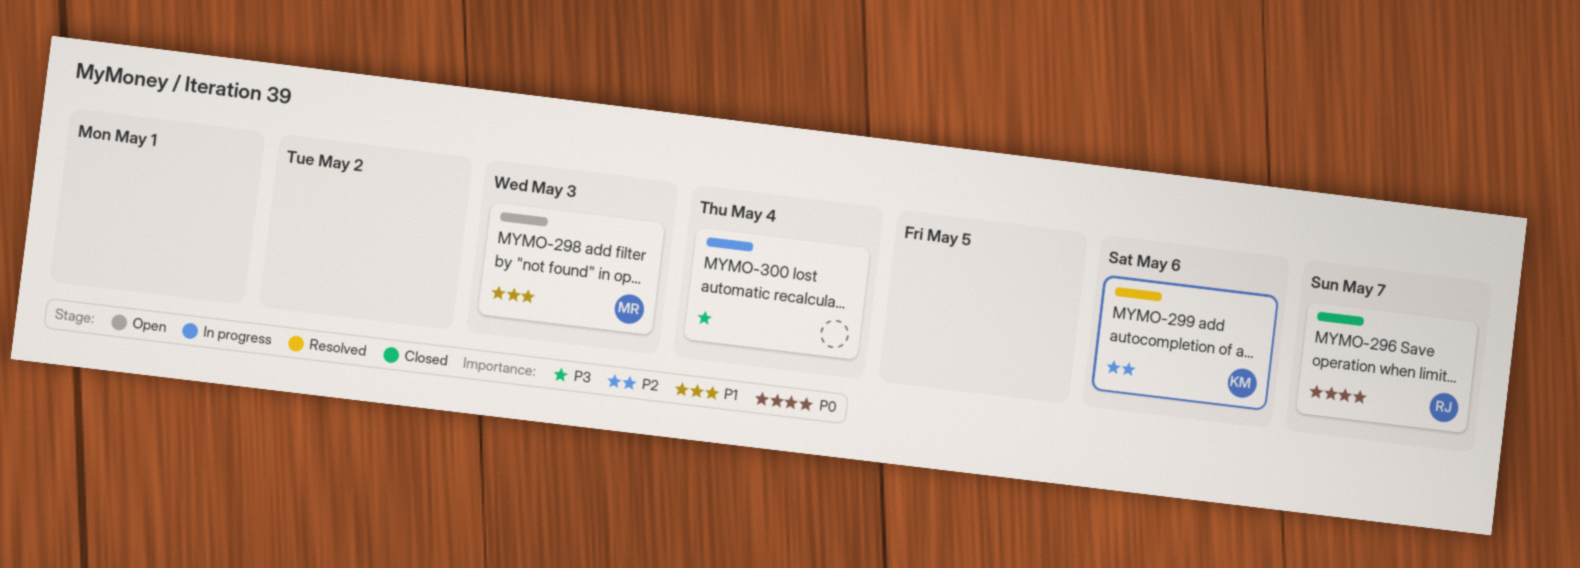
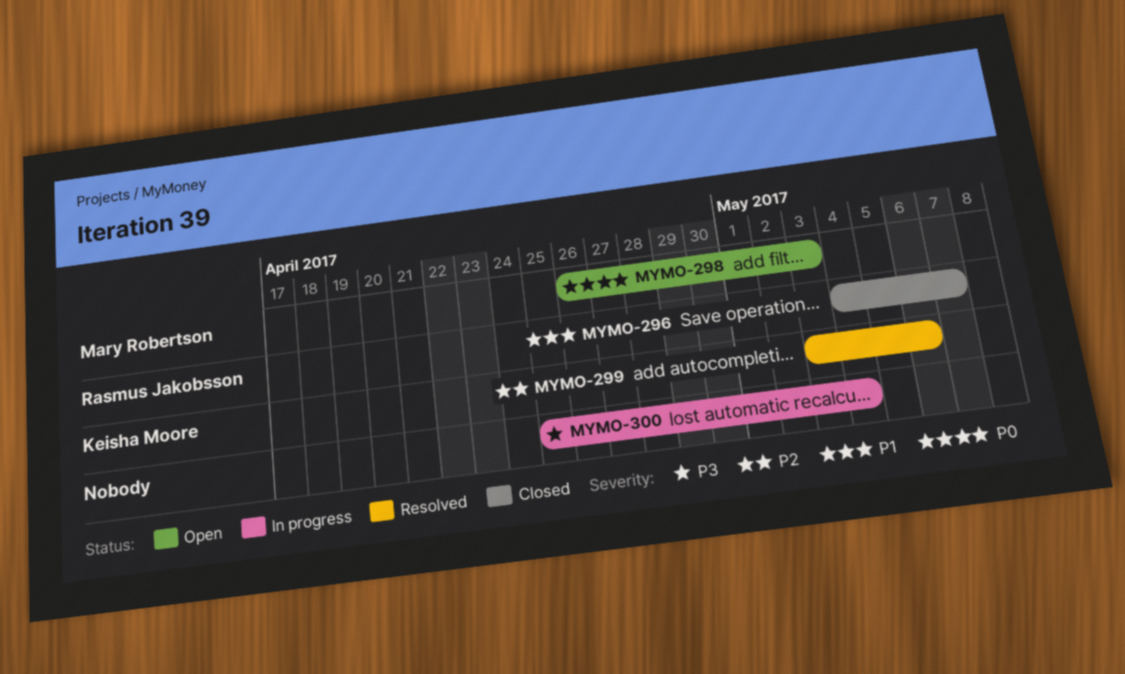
MYMO-296, priority: P0 -> P1
MYMO-298, priority: P1 -> P0

